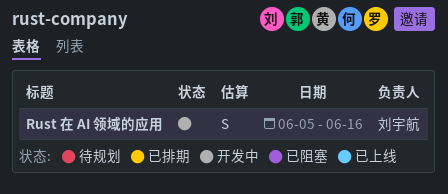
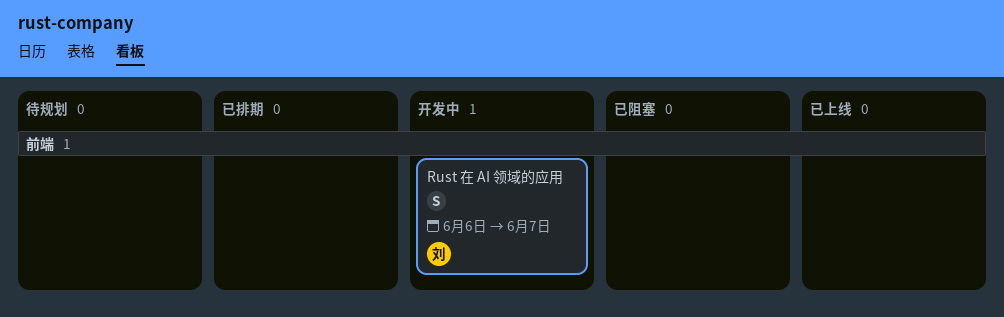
Rust 在 AI 领域的应用, start: Jun 5 -> Jun 6
Rust 在 AI 领域的应用, due: Jun 16 -> Jun 7

